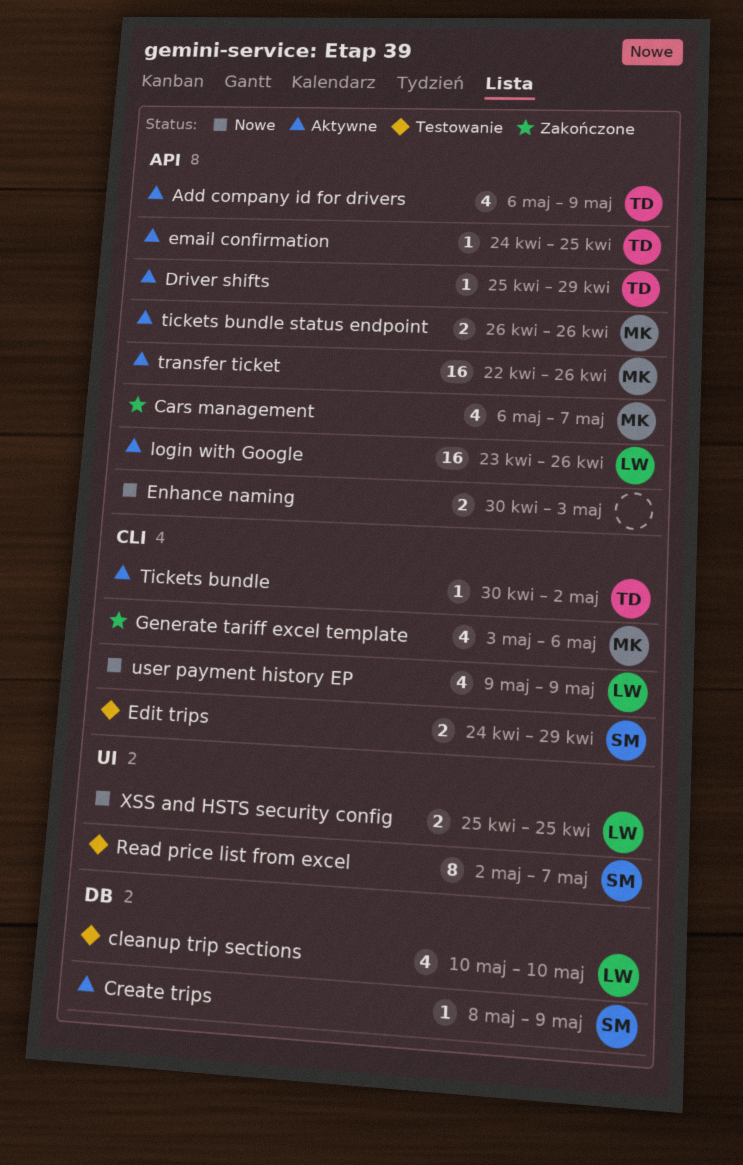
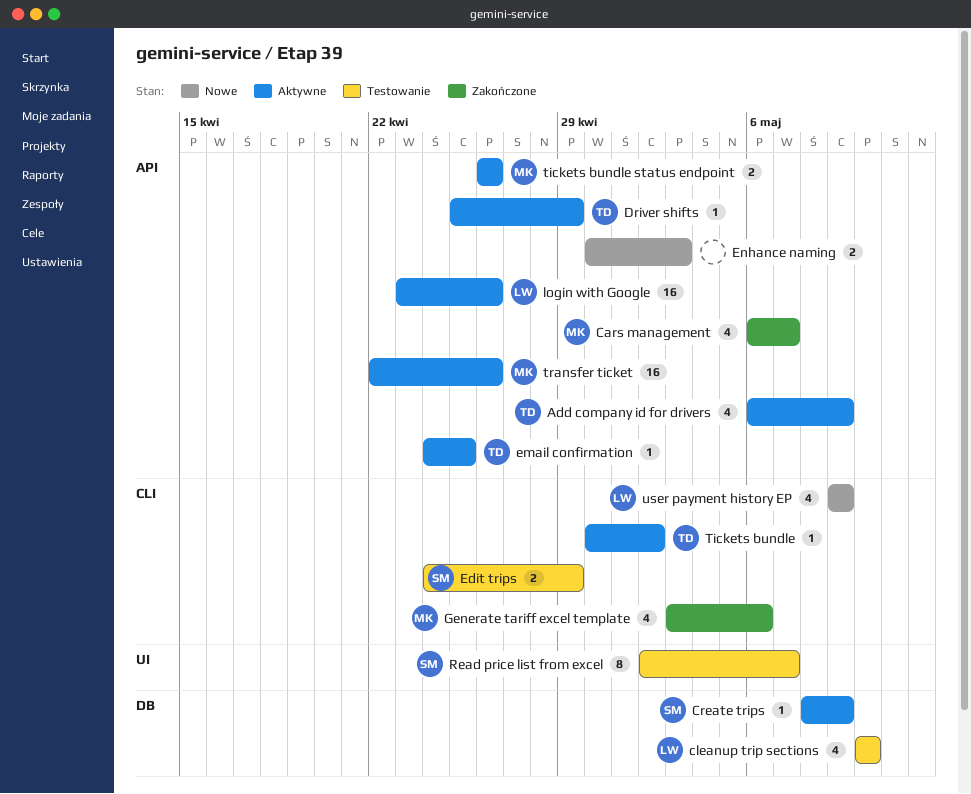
XSS and HSTS security config: present -> none

